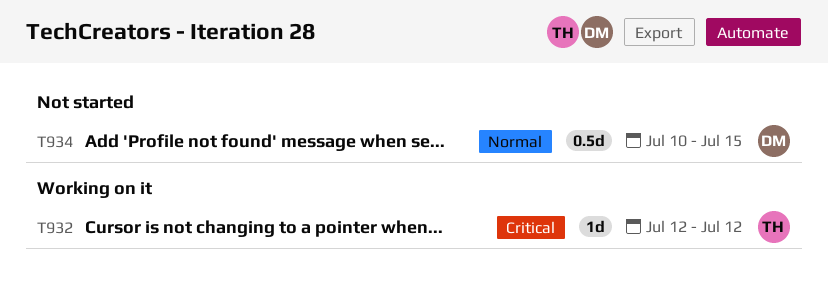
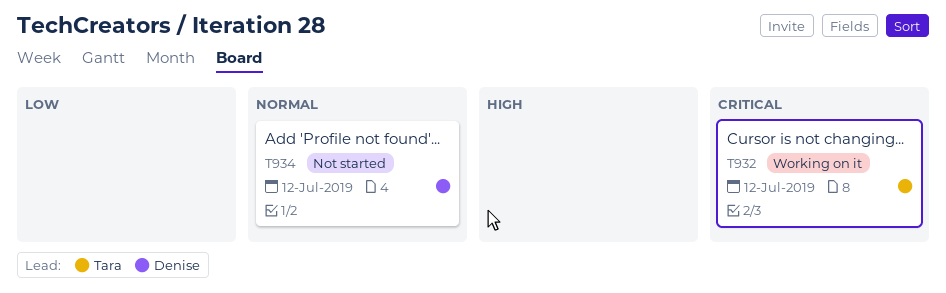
T934, due: Jul 15 -> Jul 12

